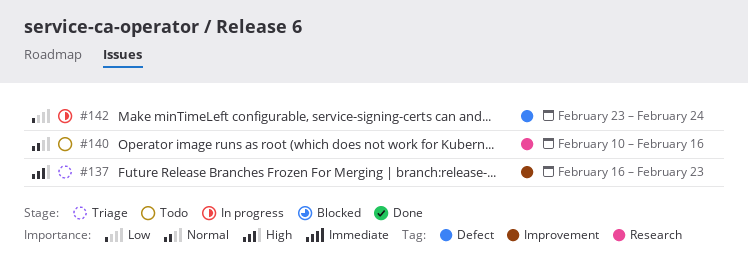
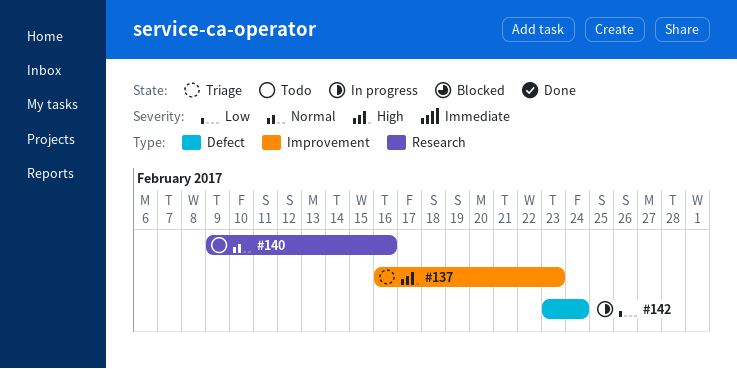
#140, start: Feb 10 -> Feb 9

